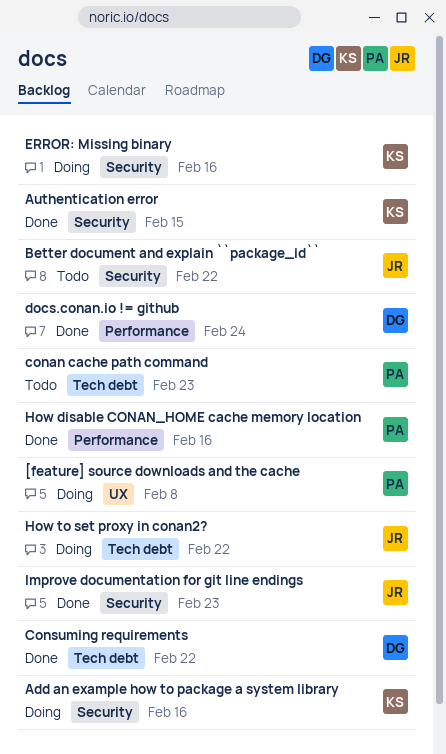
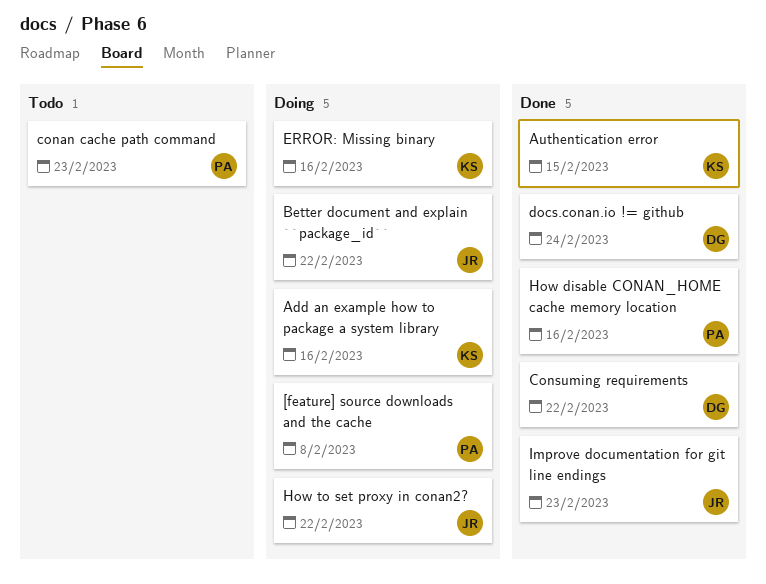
Better document and explain ``package_id``, status: Todo -> Doing

